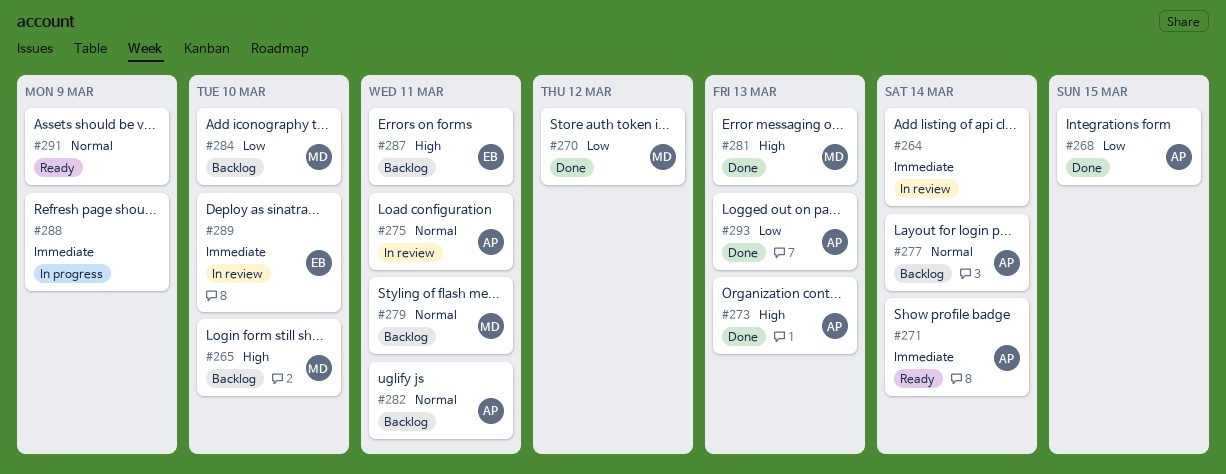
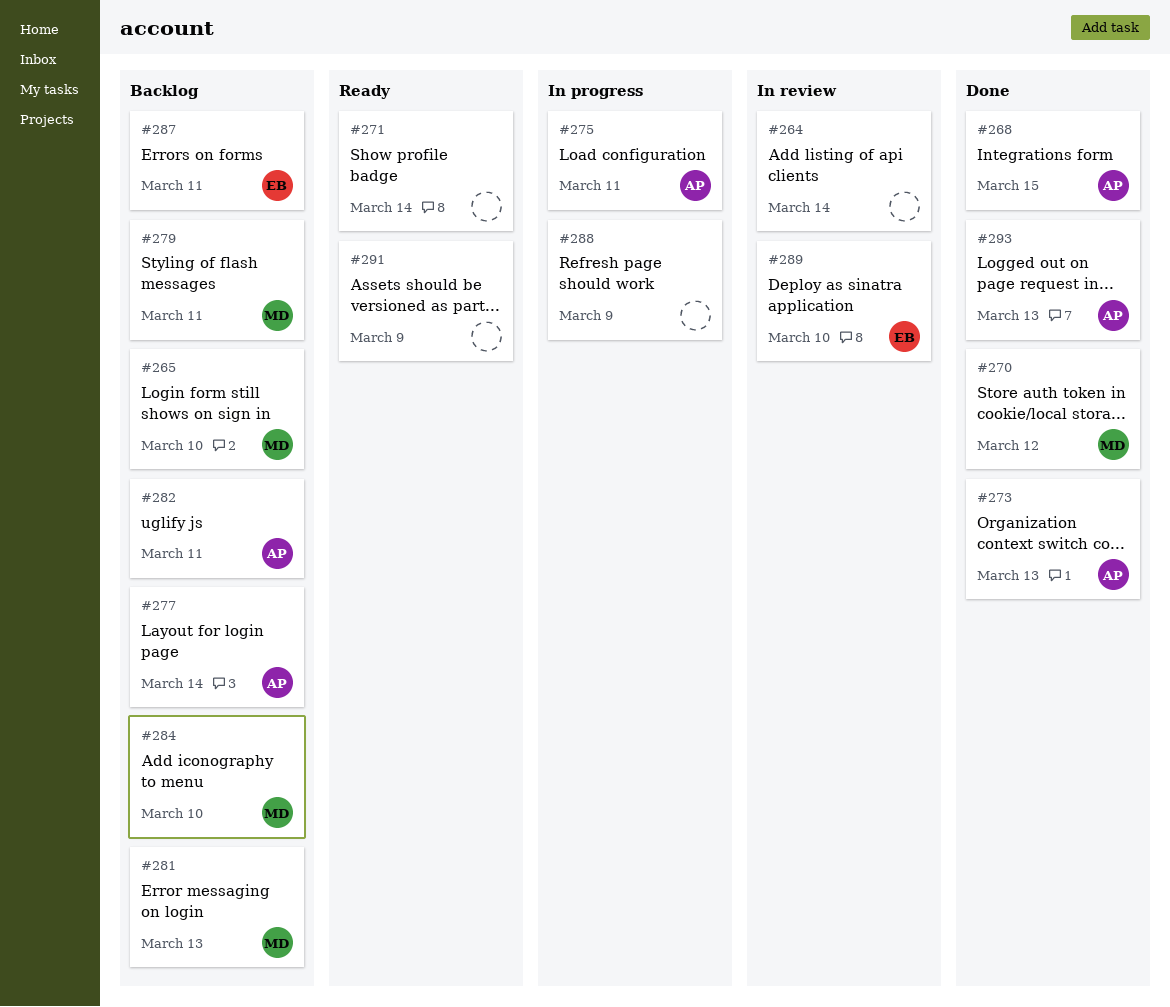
#271, owner: AP -> none
#275, status: In review -> In progress
#281, status: Done -> Backlog

